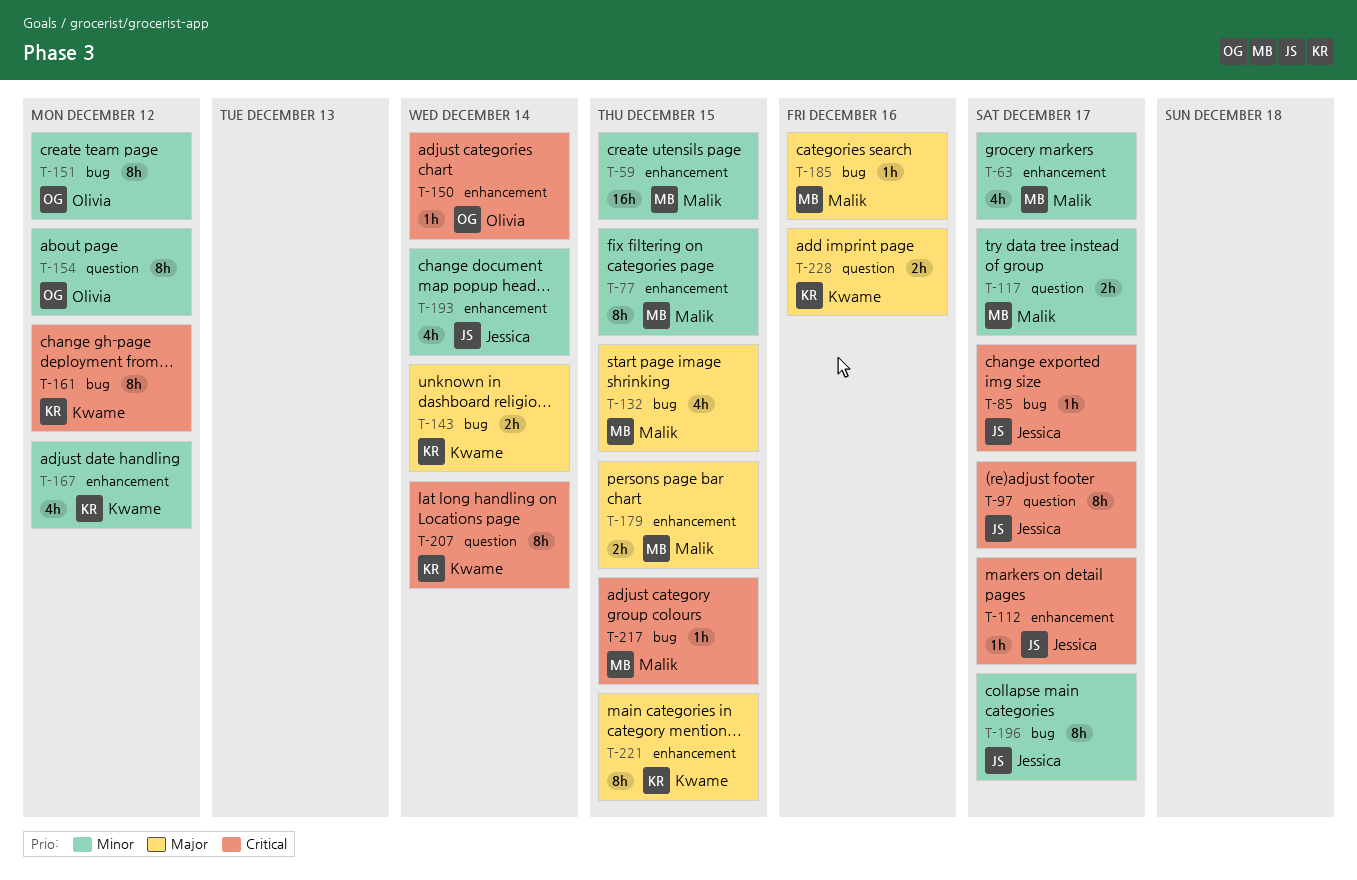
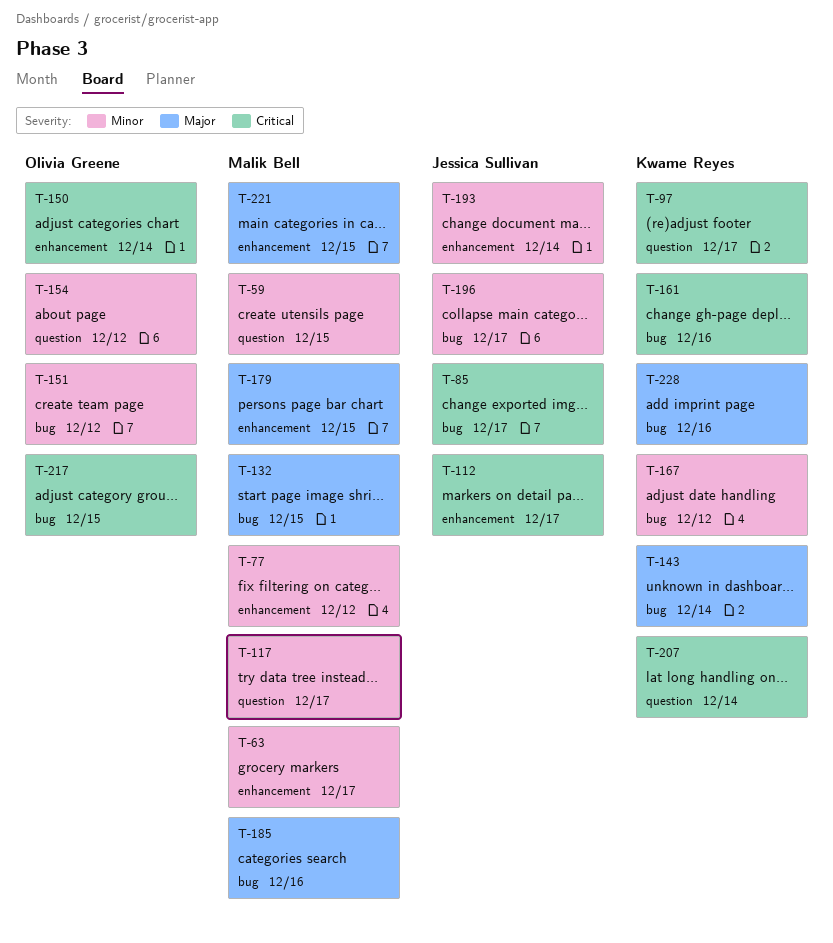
T-59, label: enhancement -> question
T-77, due: Dec 15 -> Dec 12
T-97, owner: Jessica Sullivan -> Kwame Reyes
T-161, due: Dec 12 -> Dec 16
T-167, label: enhancement -> bug
T-217, owner: Malik Bell -> Olivia Greene
T-221, owner: Kwame Reyes -> Malik Bell
T-228, label: question -> bug

